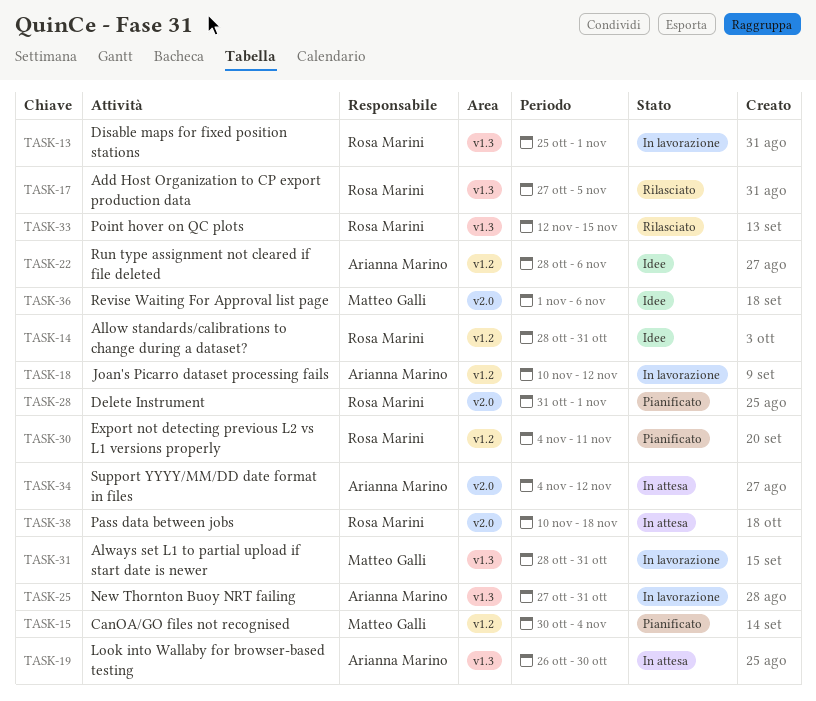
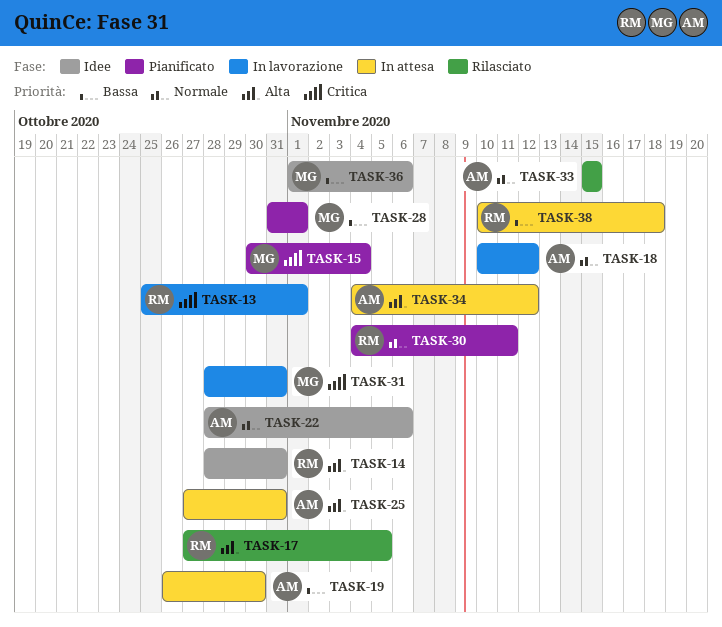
TASK-25, status: In lavorazione -> In attesa
TASK-28, owner: Rosa Marini -> Matteo Galli
TASK-33, owner: Rosa Marini -> Arianna Marino
TASK-33, start: Nov 12 -> Nov 15

